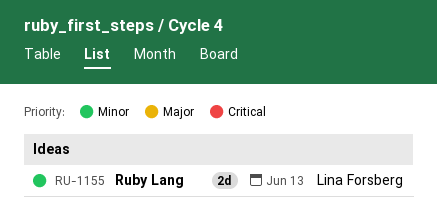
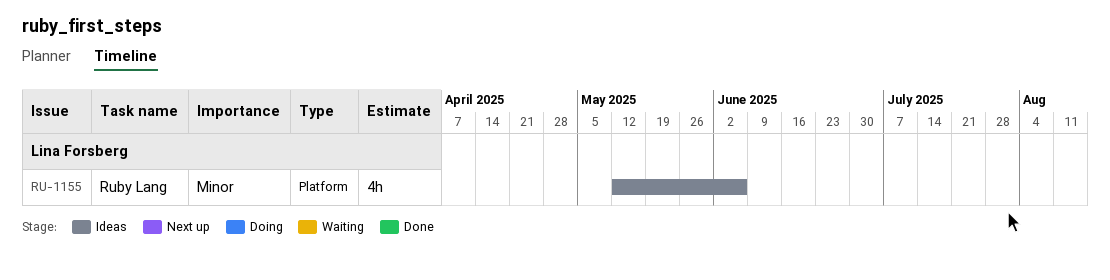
RU-1155, estimate: 2d -> 4h
RU-1155, due: Jun 13 -> Jun 6

